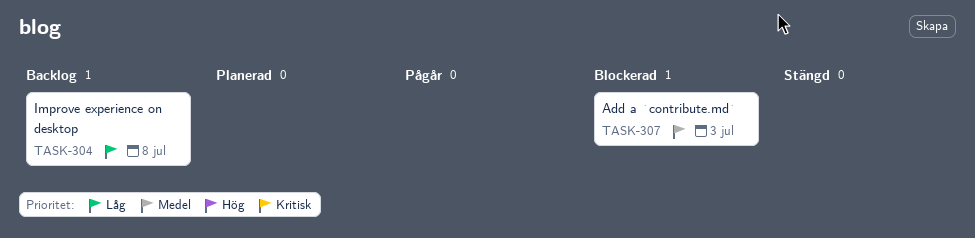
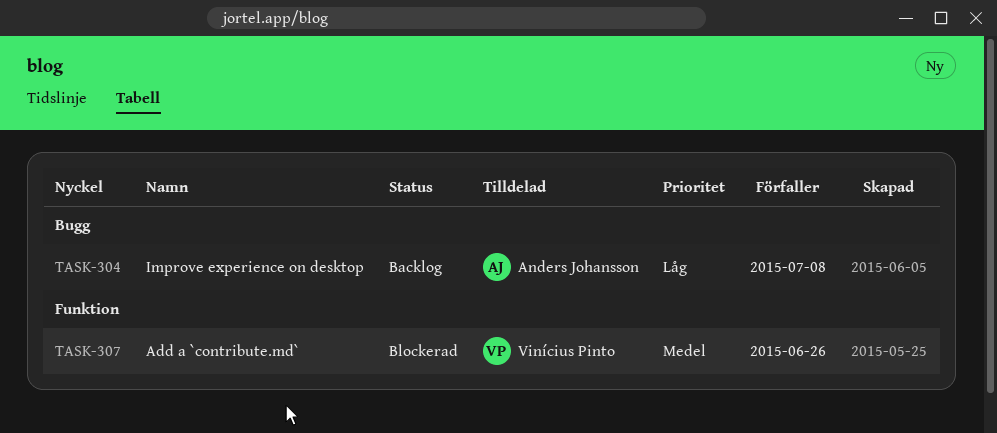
TASK-307, due: Jul 3 -> Jun 26

